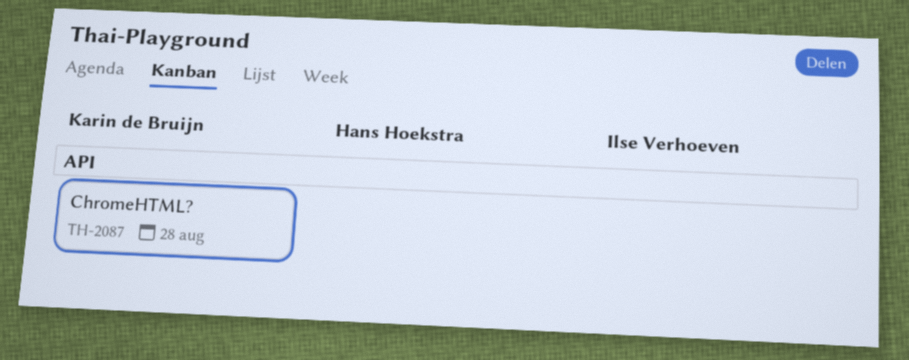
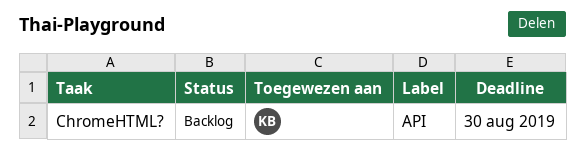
ChromeHTML?, due: Aug 28 -> Aug 30

